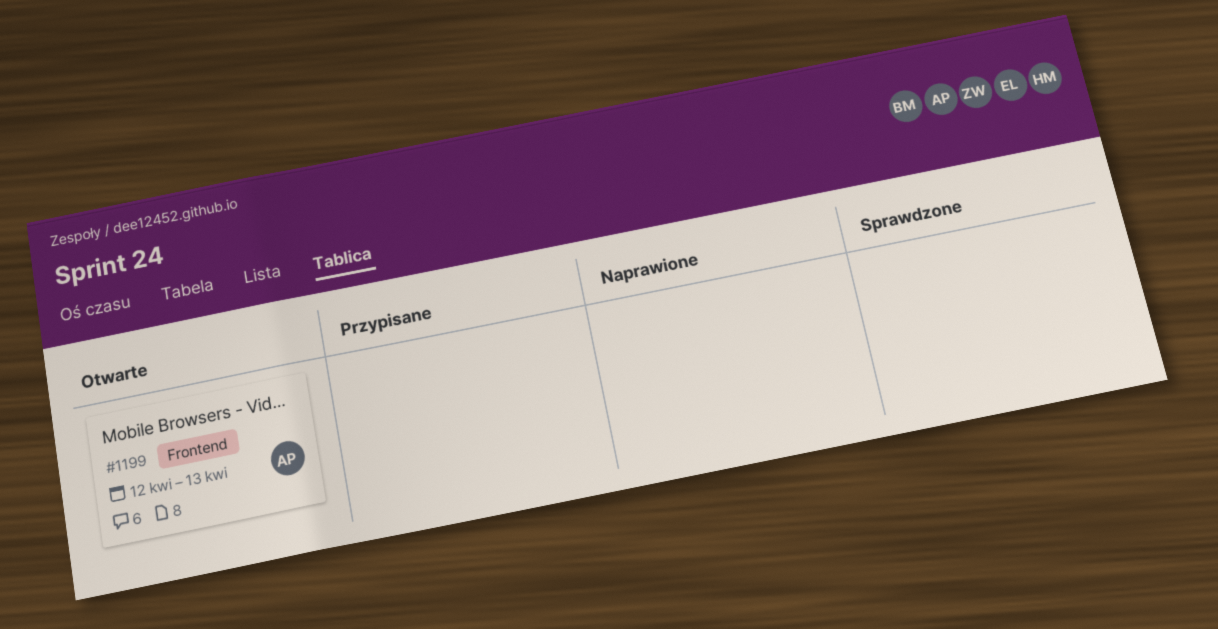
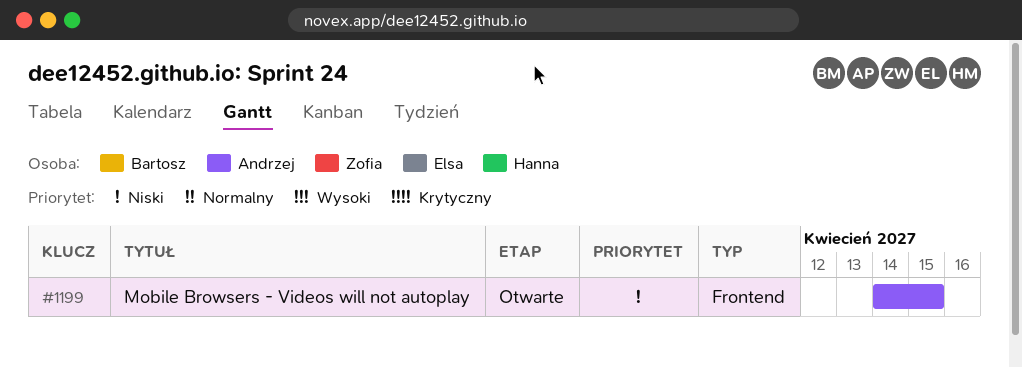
#1199, start: Apr 12 -> Apr 14
#1199, due: Apr 13 -> Apr 15

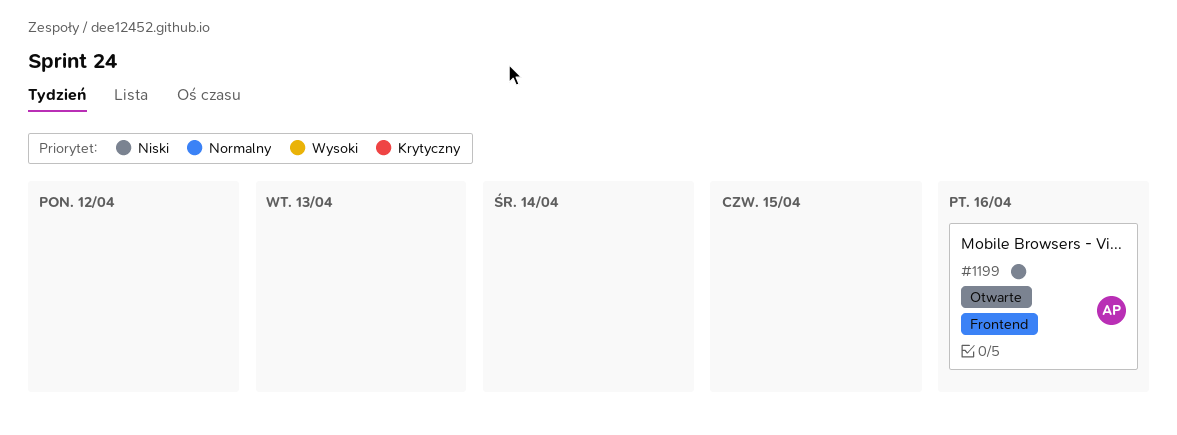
#1199, due: Apr 15 -> Apr 16

